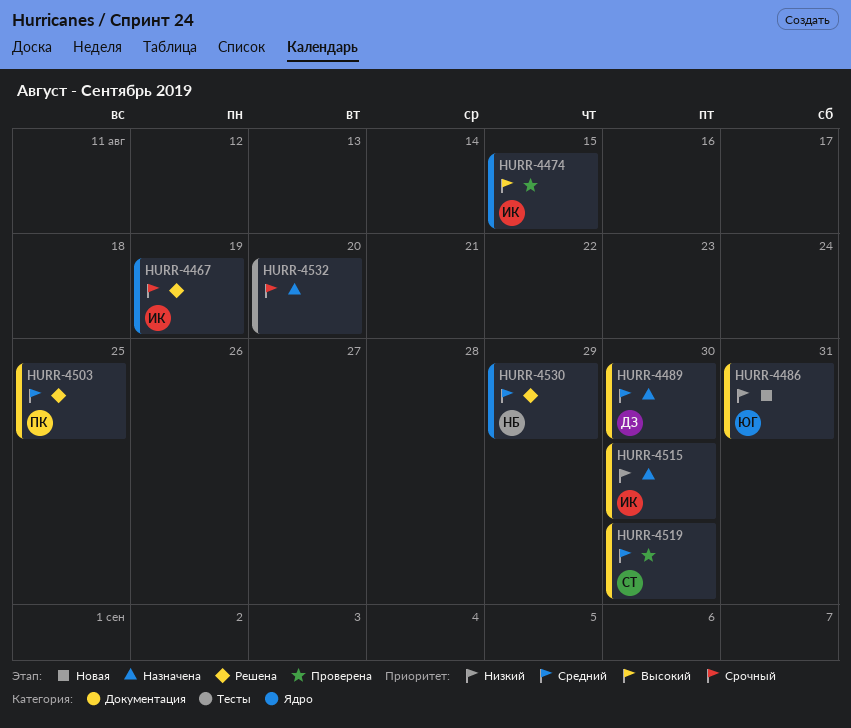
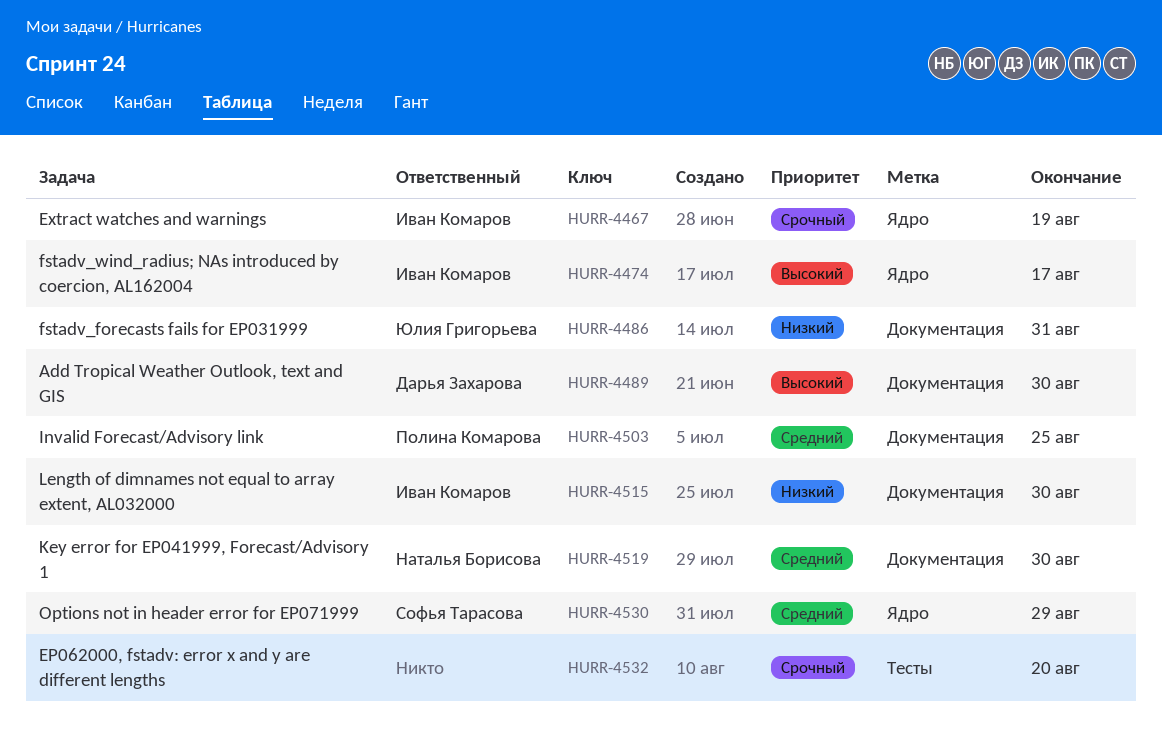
HURR-4474, due: Aug 15 -> Aug 17
HURR-4489, priority: Средний -> Высокий
HURR-4519, owner: Софья Тарасова -> Наталья Борисова
HURR-4530, owner: Наталья Борисова -> Софья Тарасова

